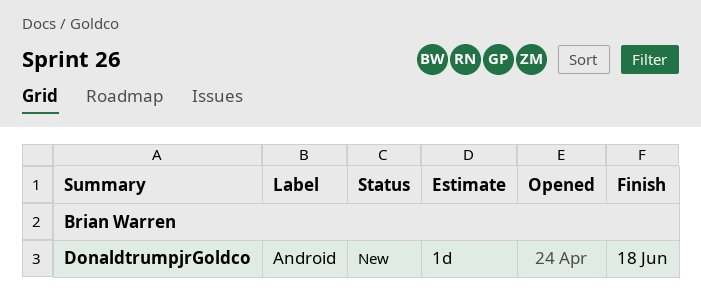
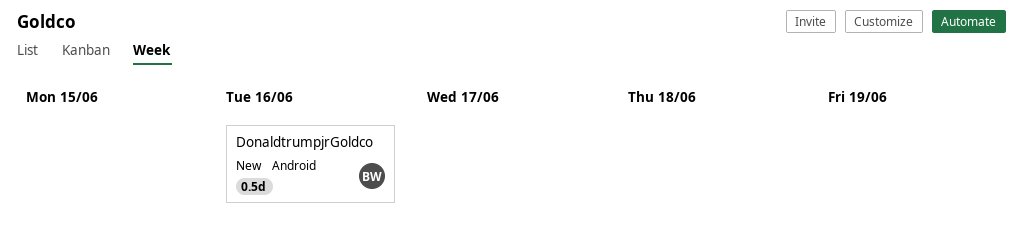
DonaldtrumpjrGoldco, estimate: 1d -> 0.5d
DonaldtrumpjrGoldco, due: Jun 18 -> Jun 16

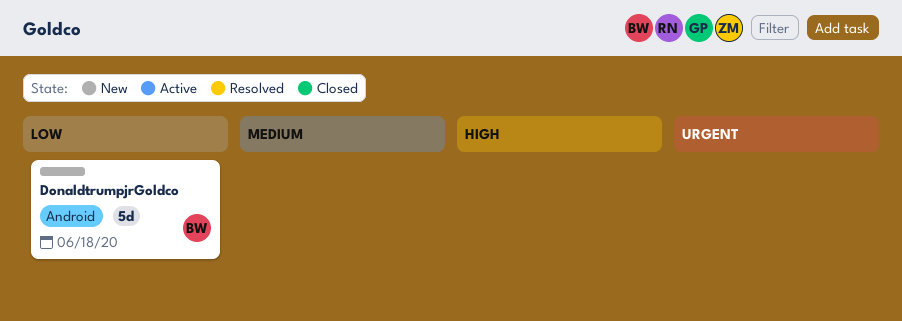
DonaldtrumpjrGoldco, estimate: 0.5d -> 5d
DonaldtrumpjrGoldco, due: Jun 16 -> Jun 18

